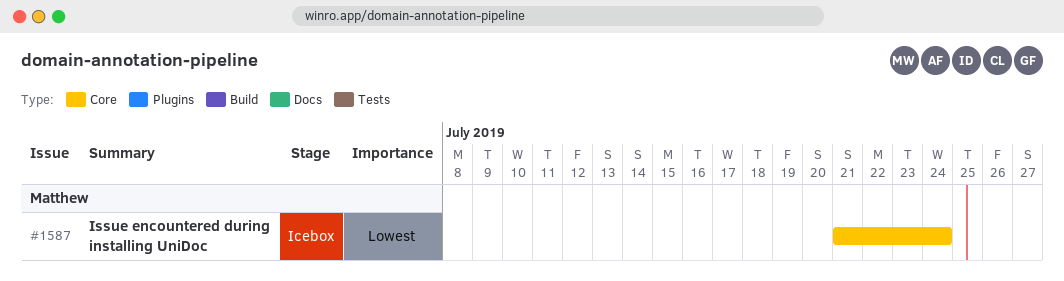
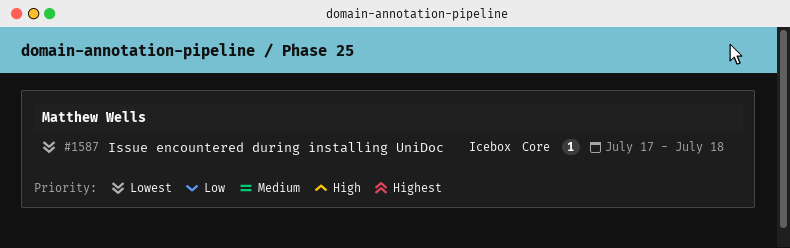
#1587, start: Jul 21 -> Jul 17
#1587, due: Jul 24 -> Jul 18

